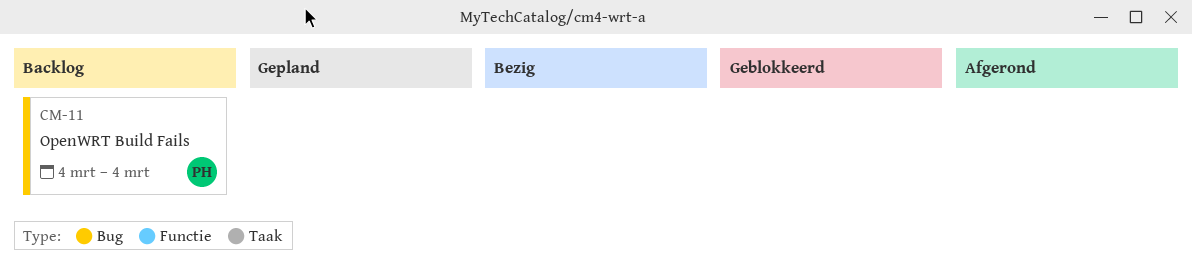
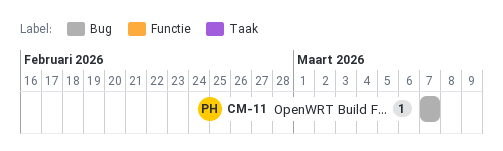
CM-11, start: Mar 4 -> Mar 7
CM-11, due: Mar 4 -> Mar 7

